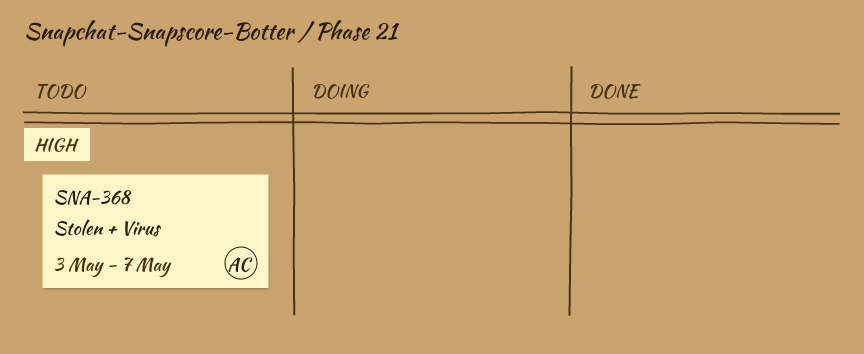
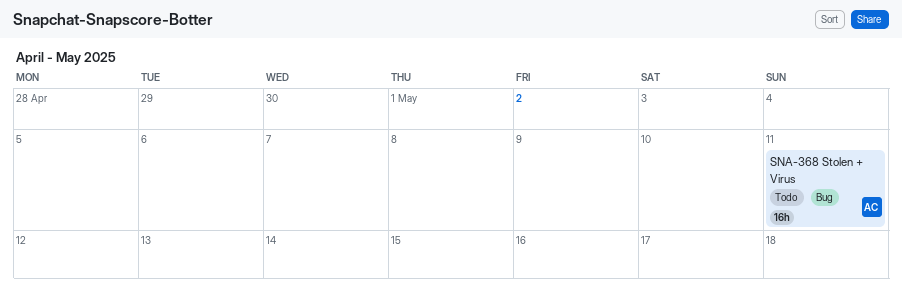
SNA-368, due: May 7 -> May 11

